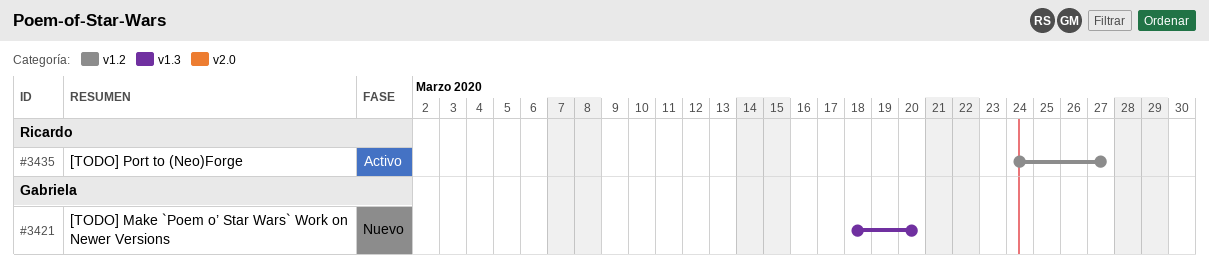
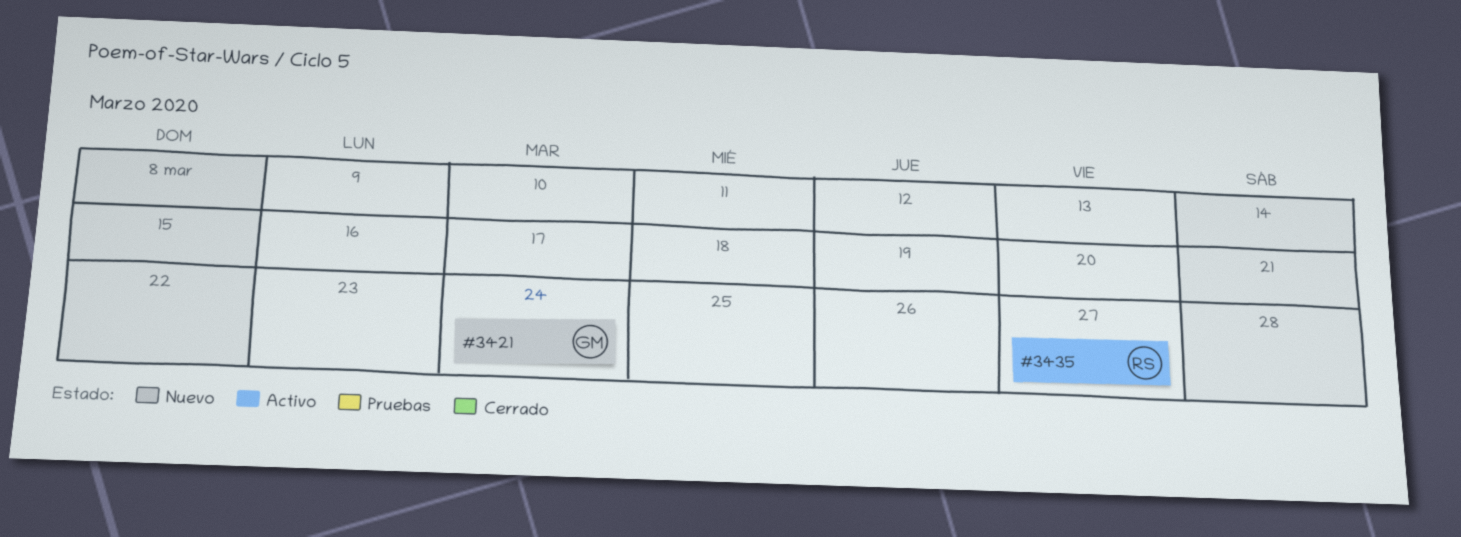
#3421, due: Mar 20 -> Mar 24

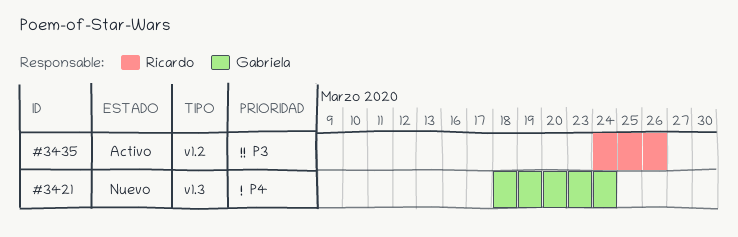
#3435, due: Mar 27 -> Mar 26

